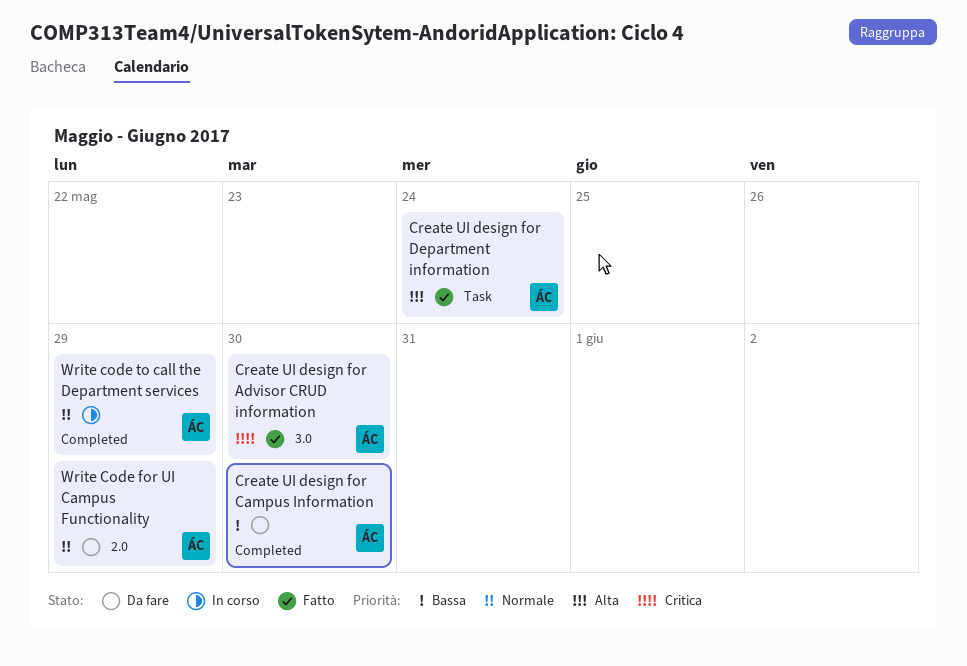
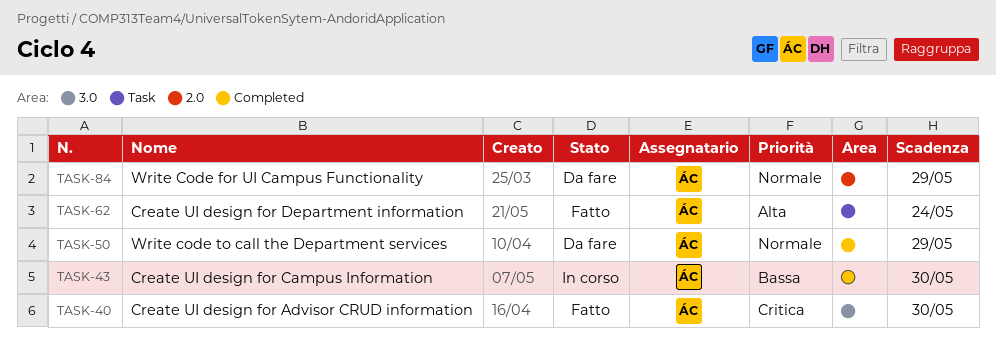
Create UI design for Campus Information, status: Da fare -> In corso
Write code to call the Department services, status: In corso -> Da fare

